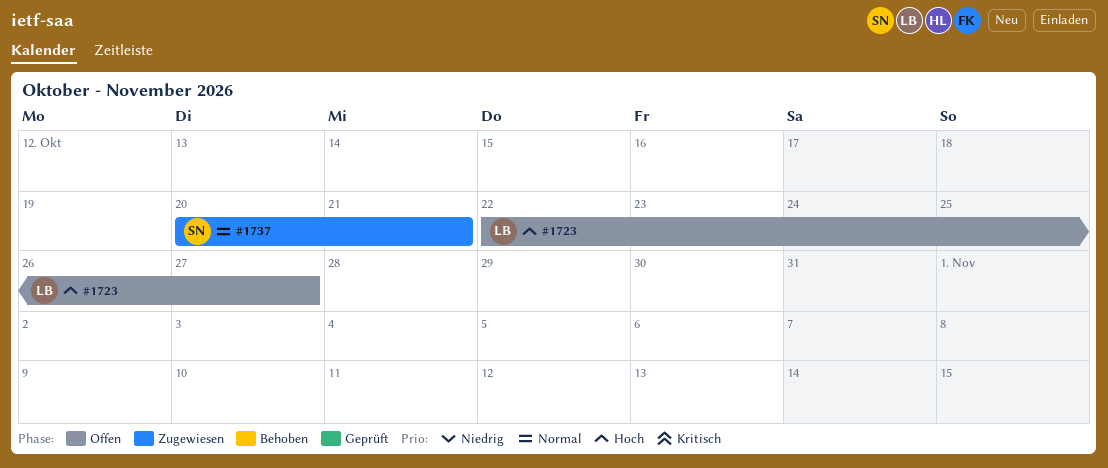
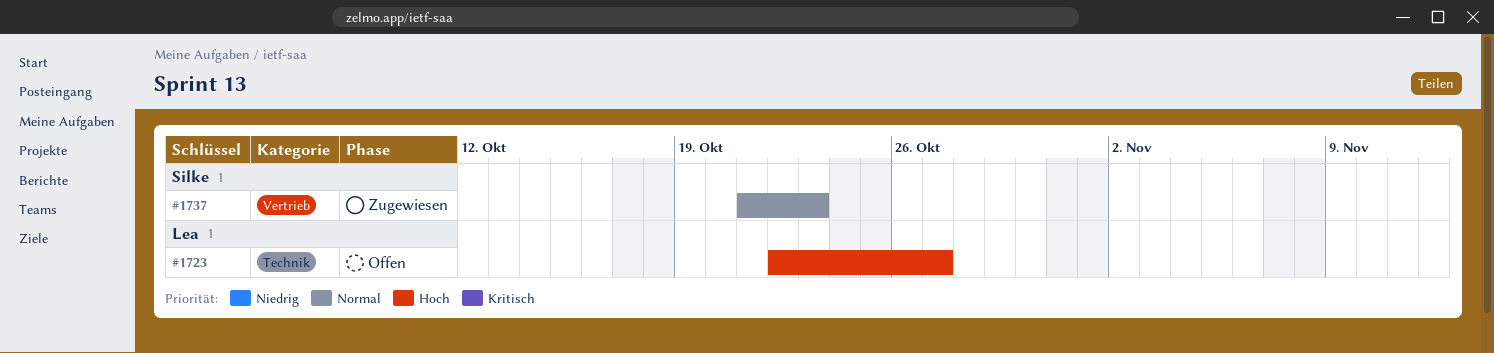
#1737, start: Oct 20 -> Oct 21
#1737, due: Oct 21 -> Oct 23

